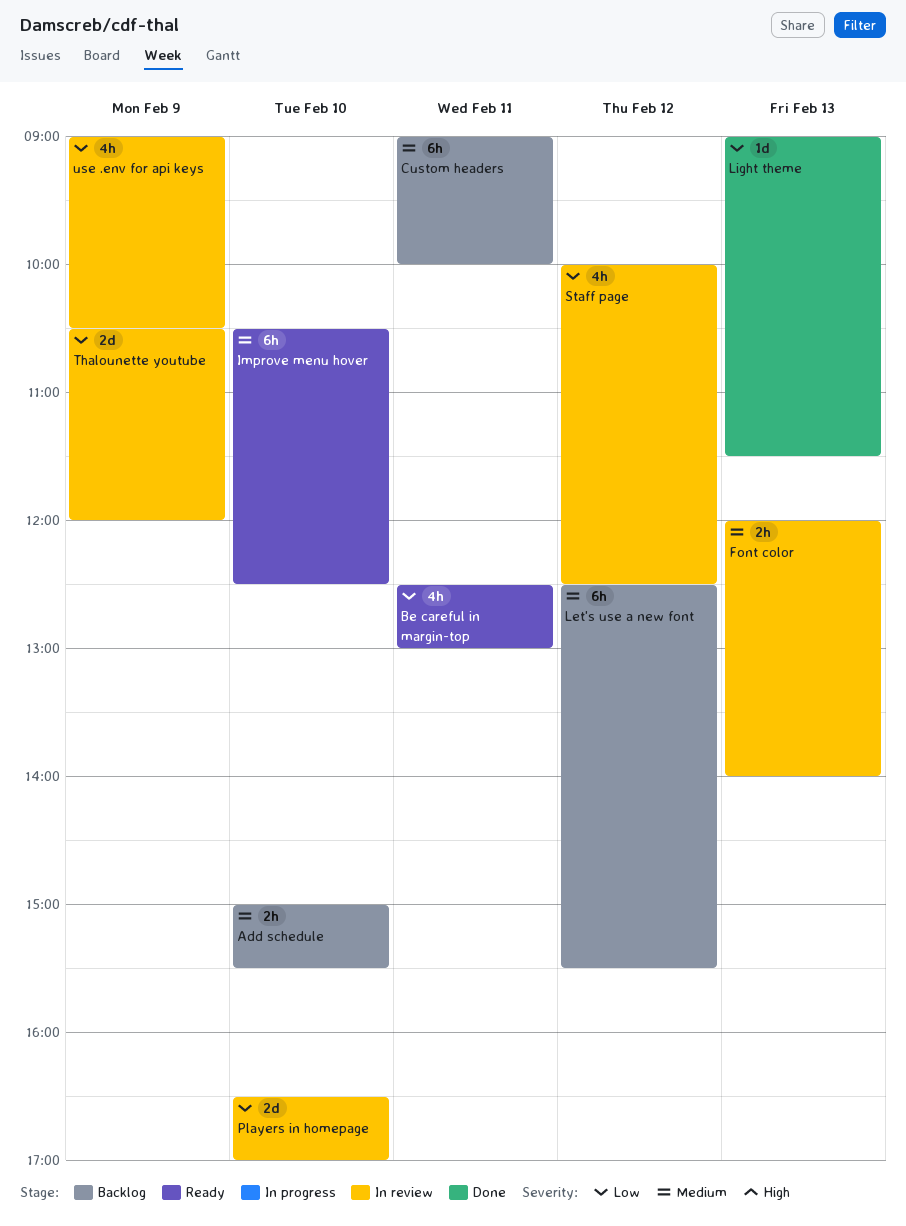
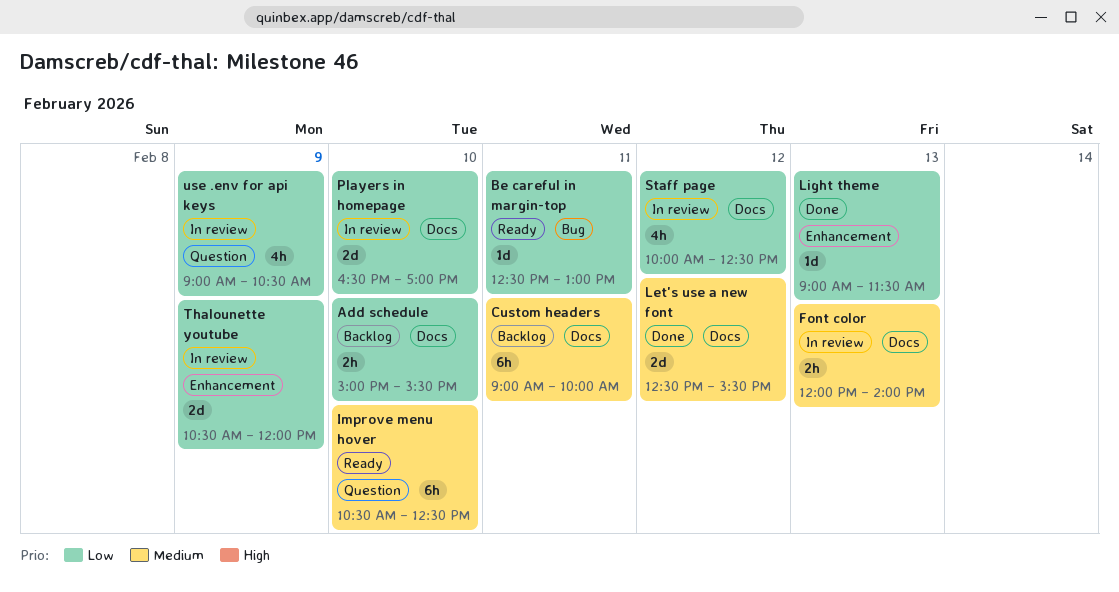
Add schedule, priority: Medium -> Low
Be careful in margin-top, estimate: 4h -> 1d
Let's use a new font, status: Backlog -> Done
Let's use a new font, estimate: 6h -> 2d

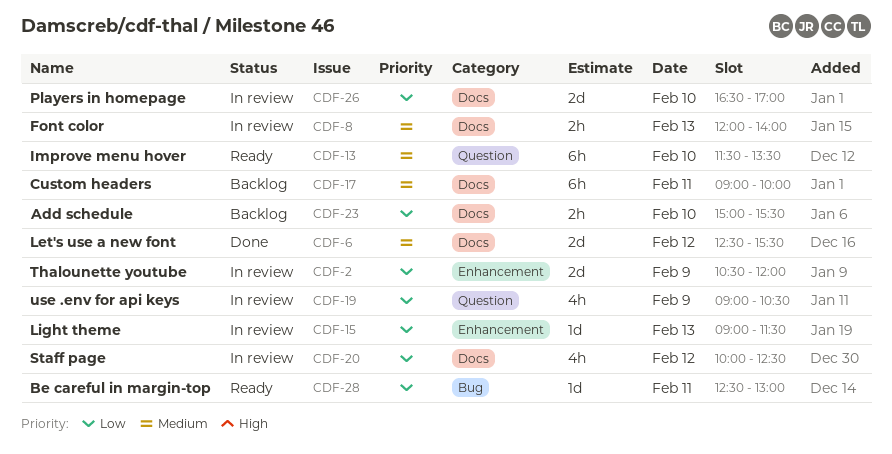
Improve menu hover, begins: 10:30 -> 11:30
Improve menu hover, ends: 12:30 -> 13:30
Light theme, status: Done -> In review

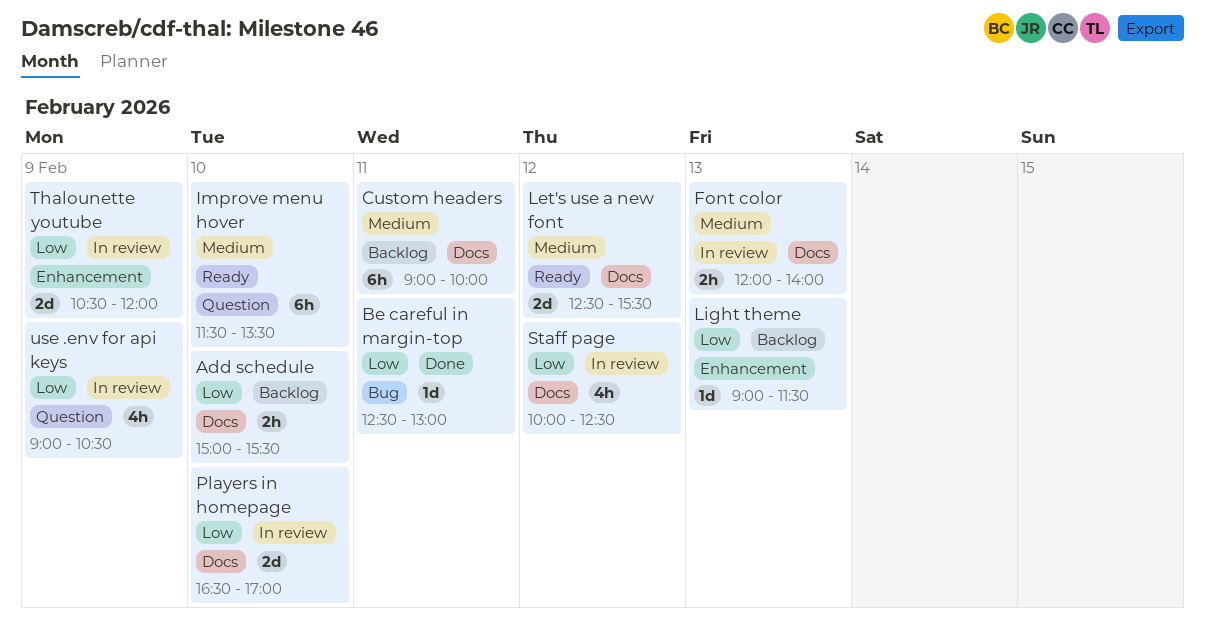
Be careful in margin-top, status: Ready -> Done
Let's use a new font, status: Done -> Ready
Light theme, status: In review -> Backlog

